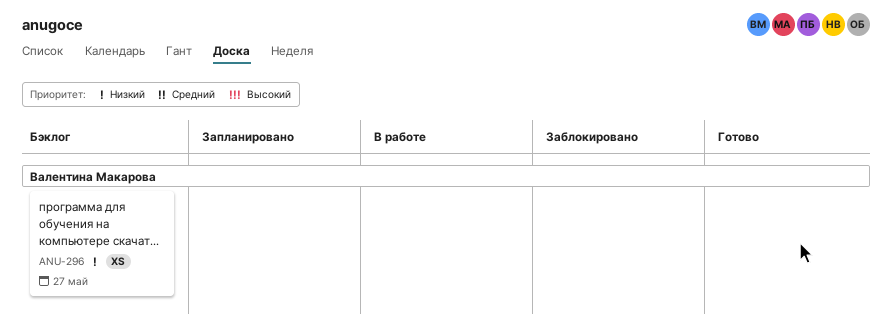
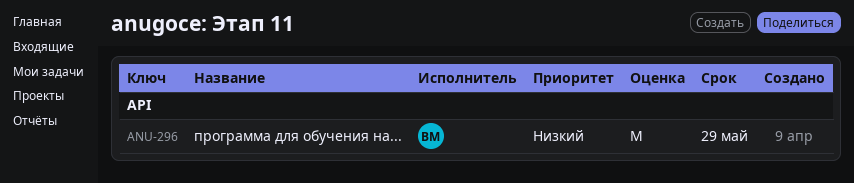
ANU-296, estimate: XS -> M
ANU-296, due: May 27 -> May 29

